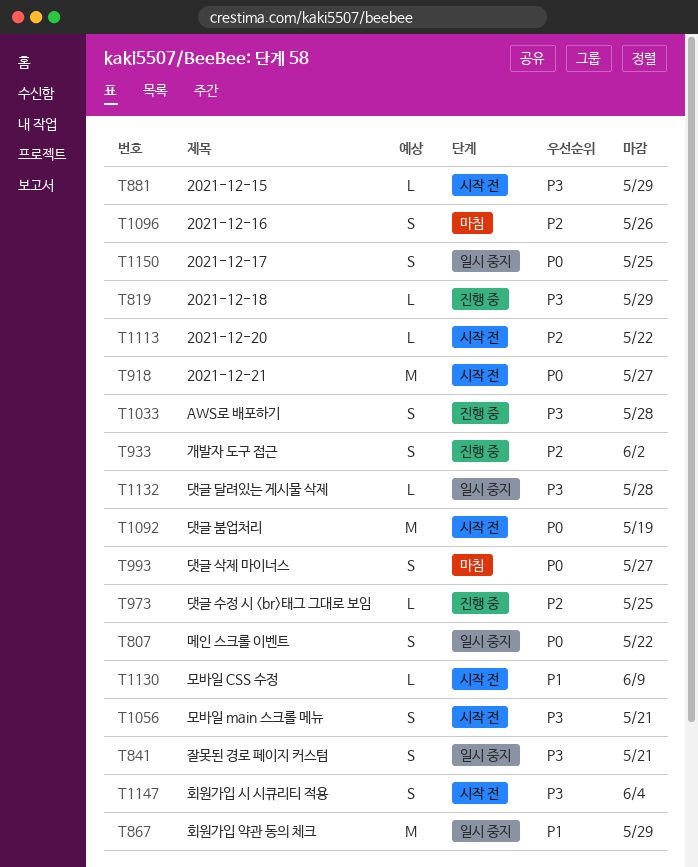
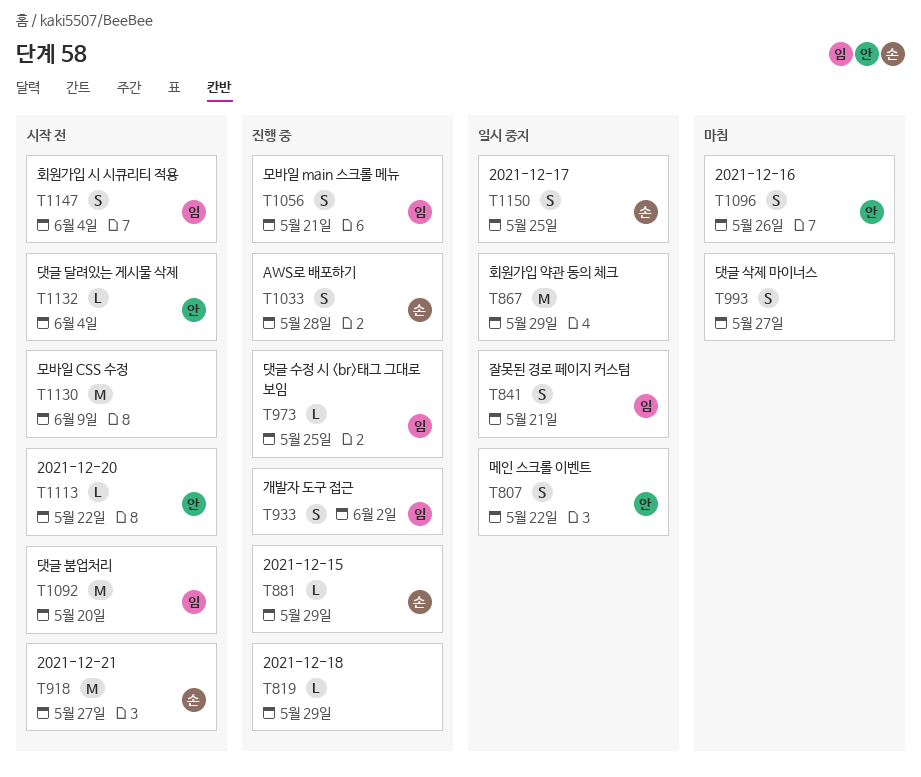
T881, status: 시작 전 -> 진행 중
T1056, status: 시작 전 -> 진행 중
T1092, due: May 19 -> May 20
T1130, estimate: L -> M
T1132, status: 일시 중지 -> 시작 전
T1132, due: May 28 -> Jun 4

